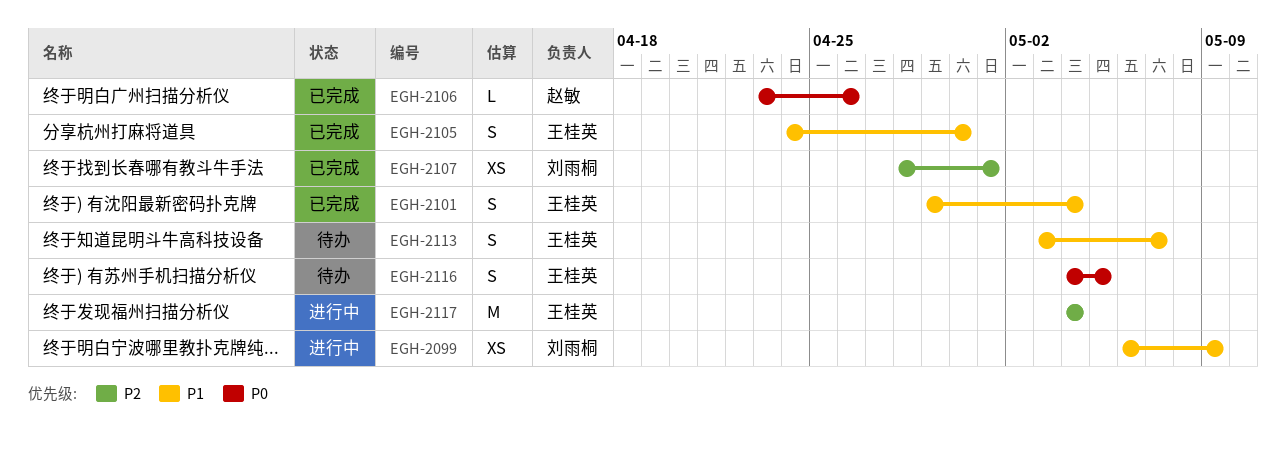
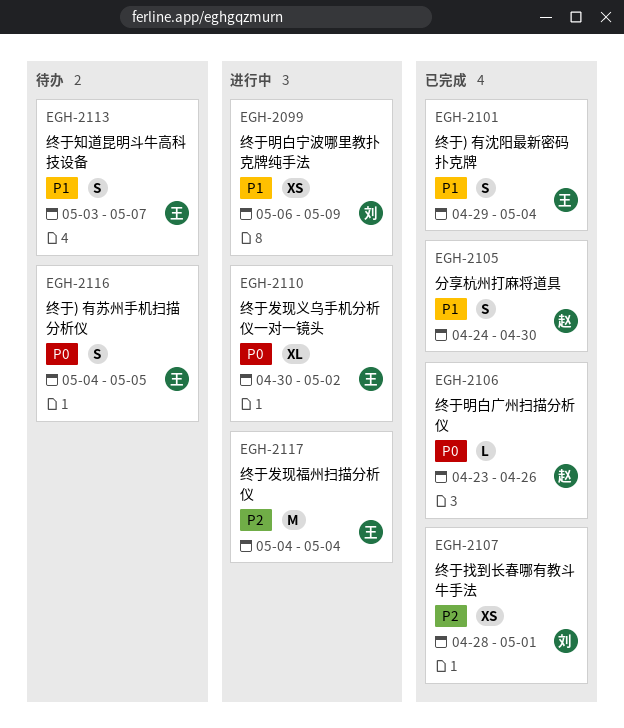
EGH-2105, owner: 王桂英 -> 赵敏
EGH-2110: none -> present

